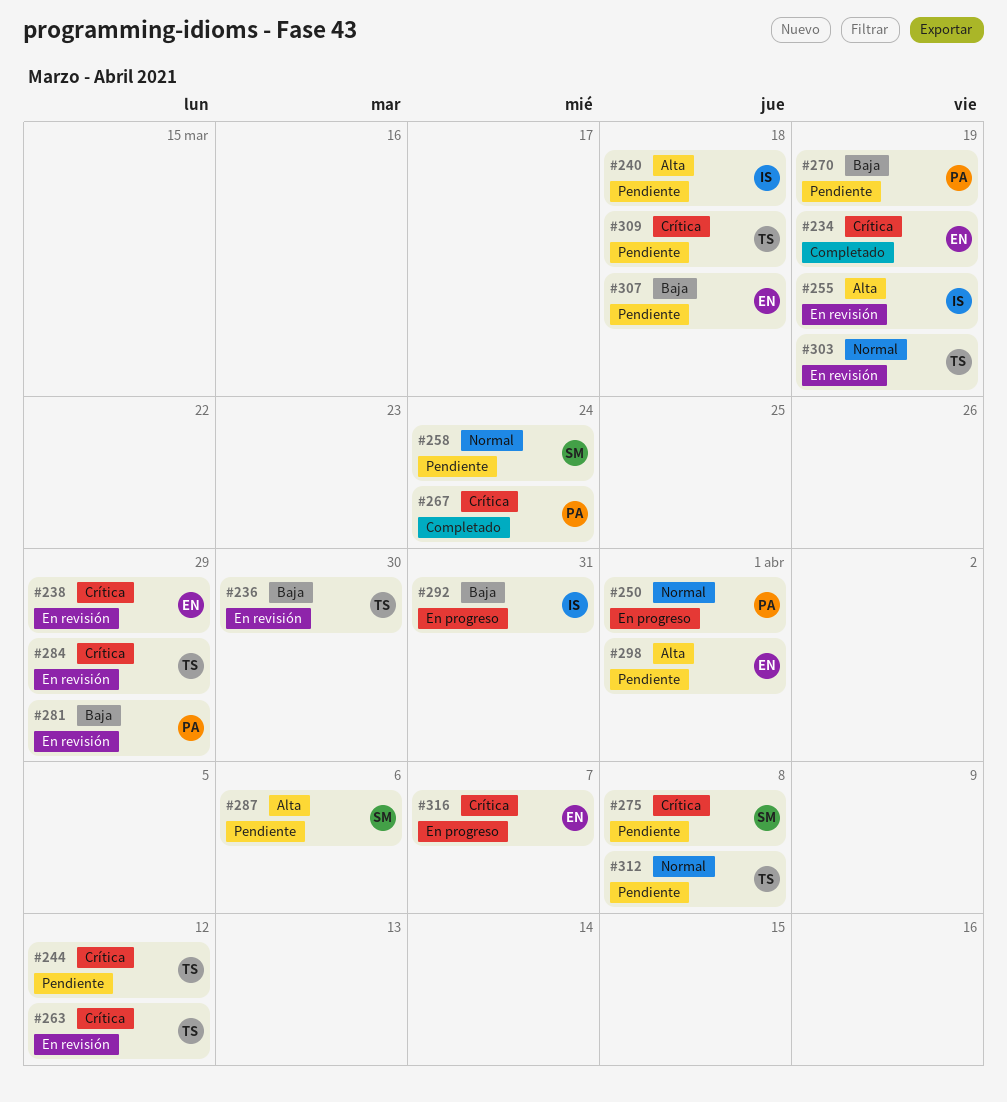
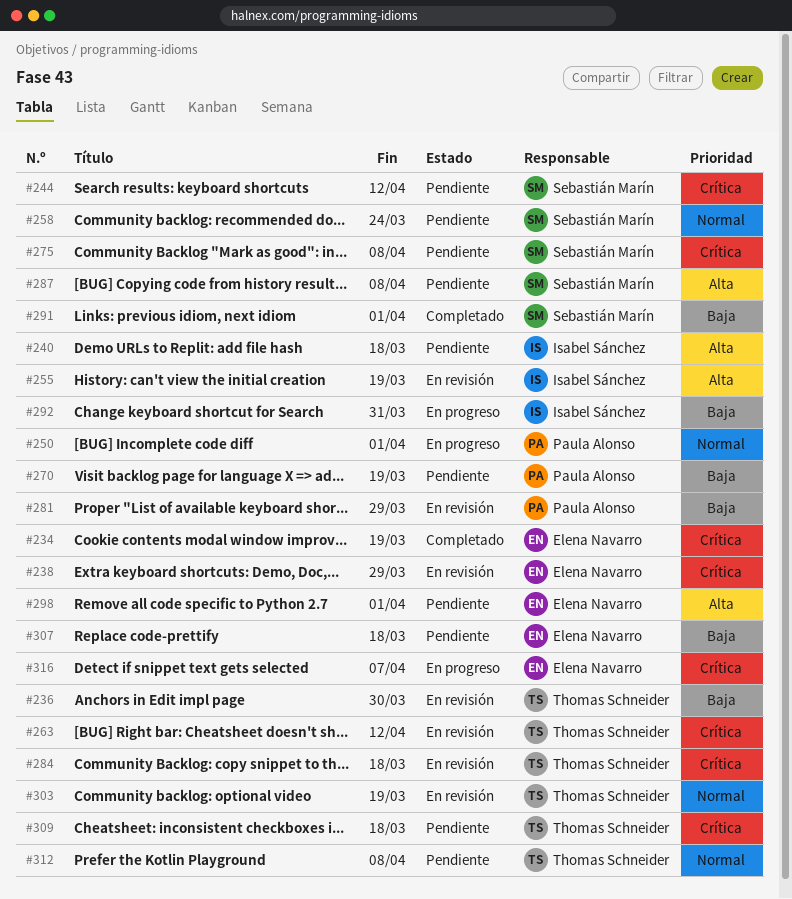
#244, owner: Thomas Schneider -> Sebastián Marín
#267: present -> none
#284, due: Mar 29 -> Mar 18
#287, due: Apr 6 -> Apr 8
#291: none -> present

